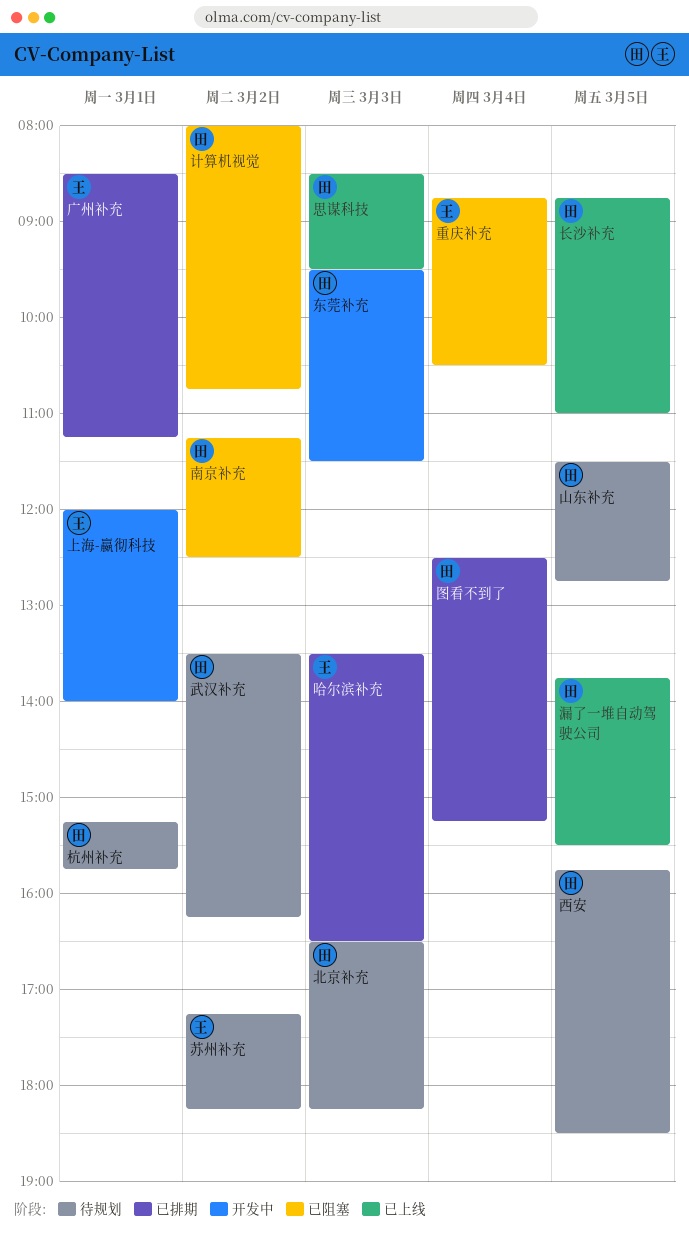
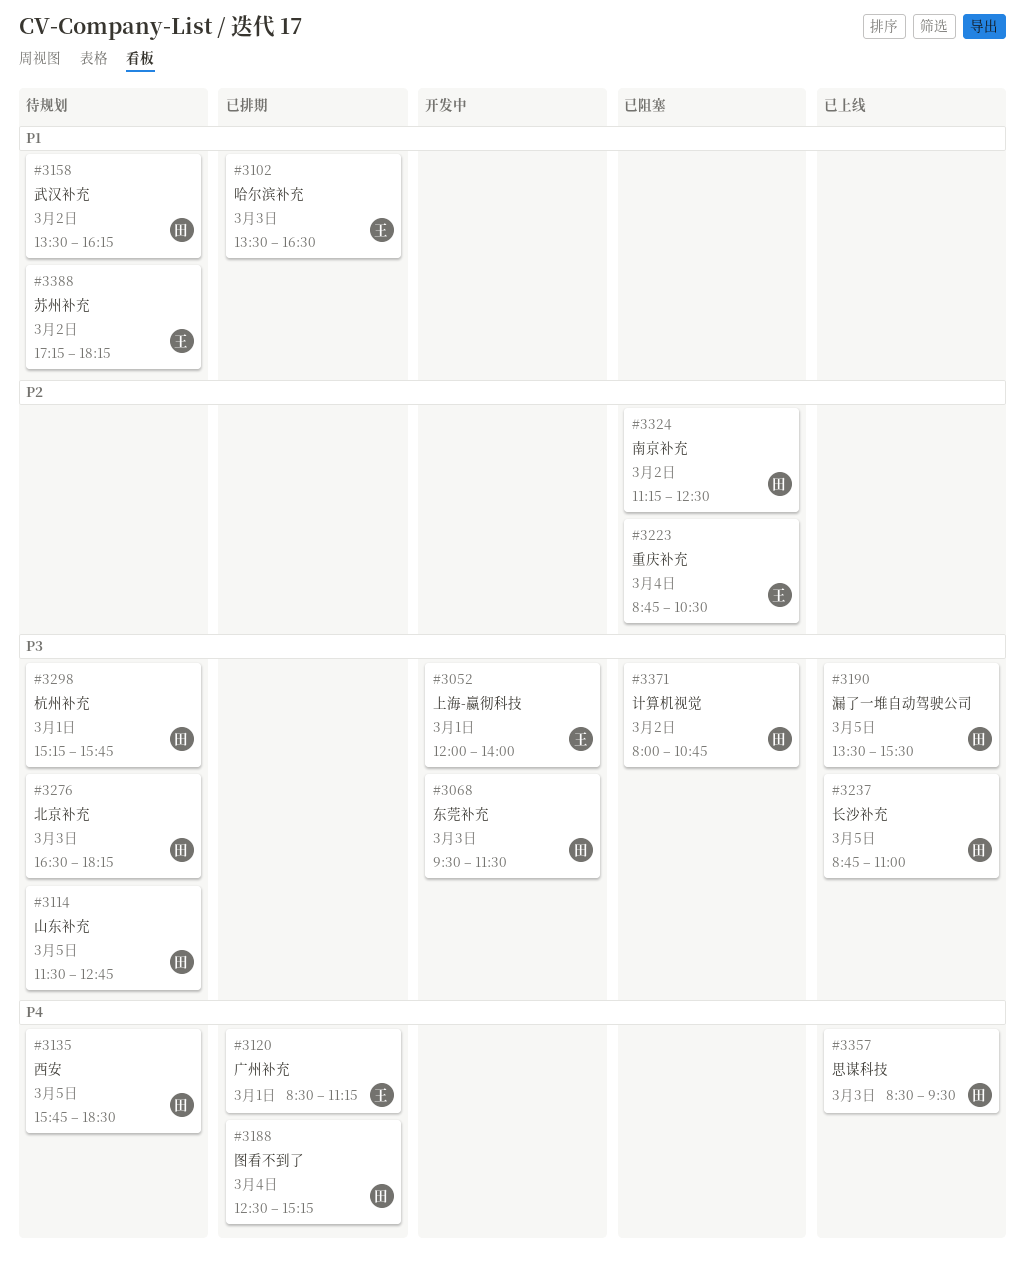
漏了一堆自动驾驶公司, begins: 13:45 -> 13:30

